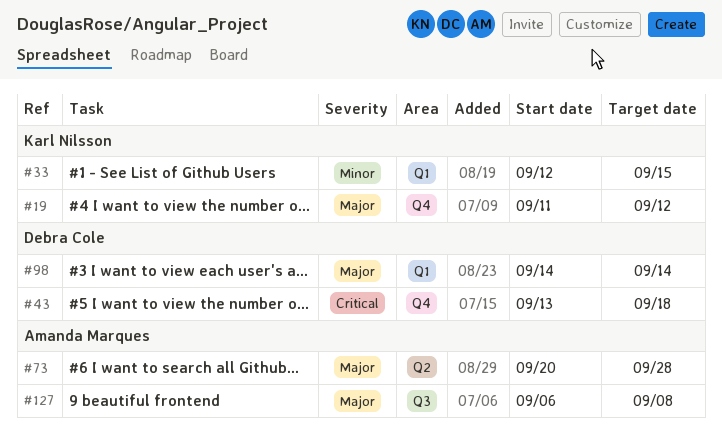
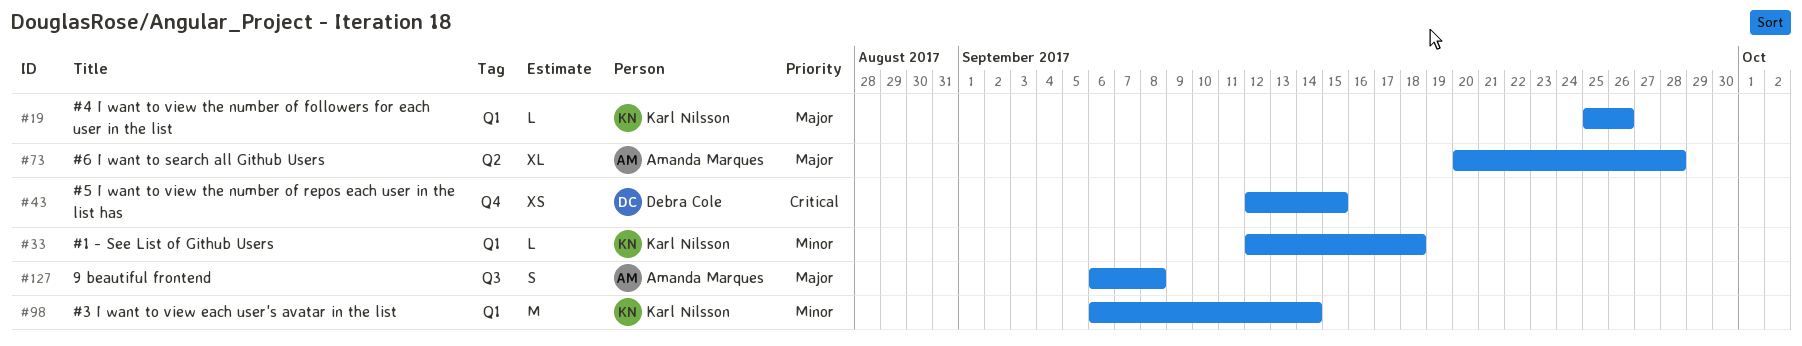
#19, label: Q4 -> Q1
#19, start: Sep 11 -> Sep 25
#19, due: Sep 12 -> Sep 26
#33, due: Sep 15 -> Sep 18
#43, start: Sep 13 -> Sep 12
#43, due: Sep 18 -> Sep 15
#98, owner: Debra Cole -> Karl Nilsson
#98, priority: Major -> Minor
#98, start: Sep 14 -> Sep 6

